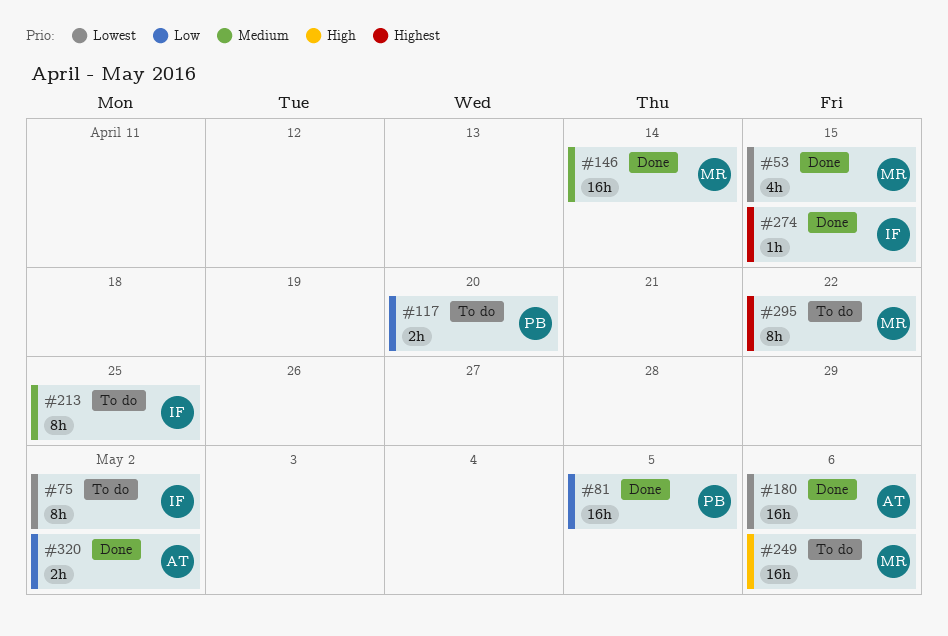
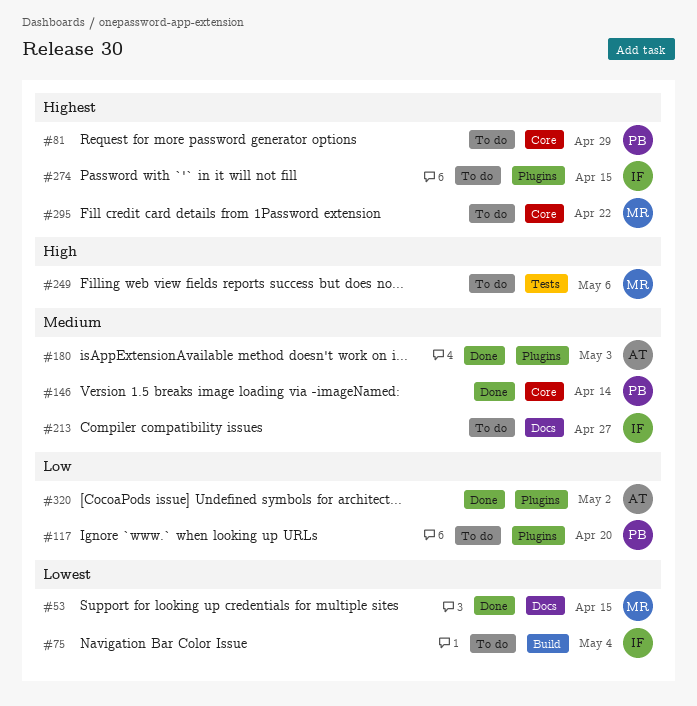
#75, due: May 2 -> May 4
#81, status: Done -> To do
#81, priority: Low -> Highest
#81, due: May 5 -> Apr 29
#146, owner: MR -> PB
#180, priority: Lowest -> Medium
#180, due: May 6 -> May 3
#213, due: Apr 25 -> Apr 27
#274, status: Done -> To do

